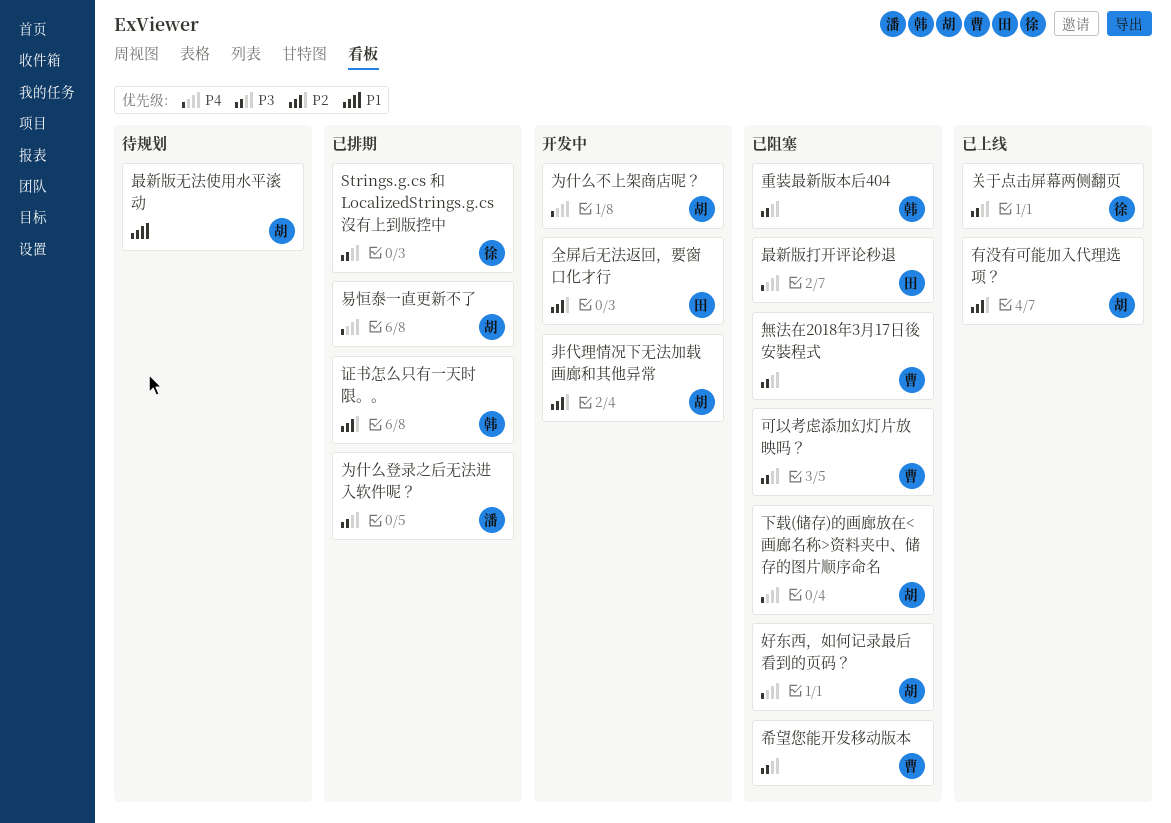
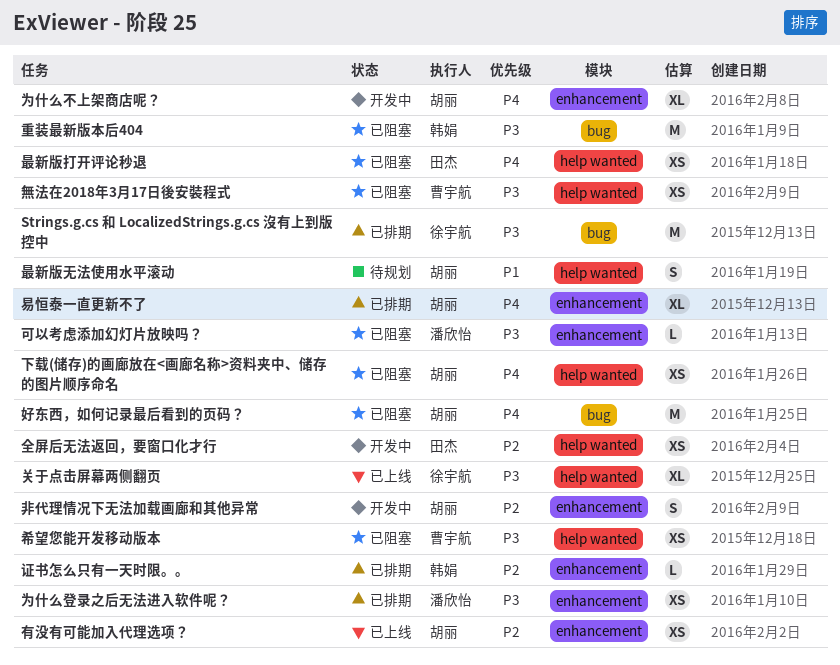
可以考虑添加幻灯片放映吗？, owner: 曹宇航 -> 潘欣怡

